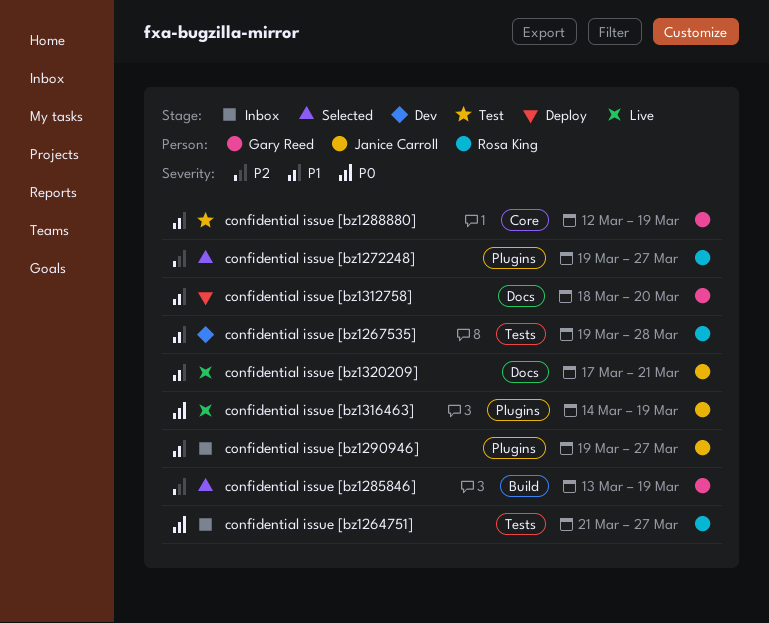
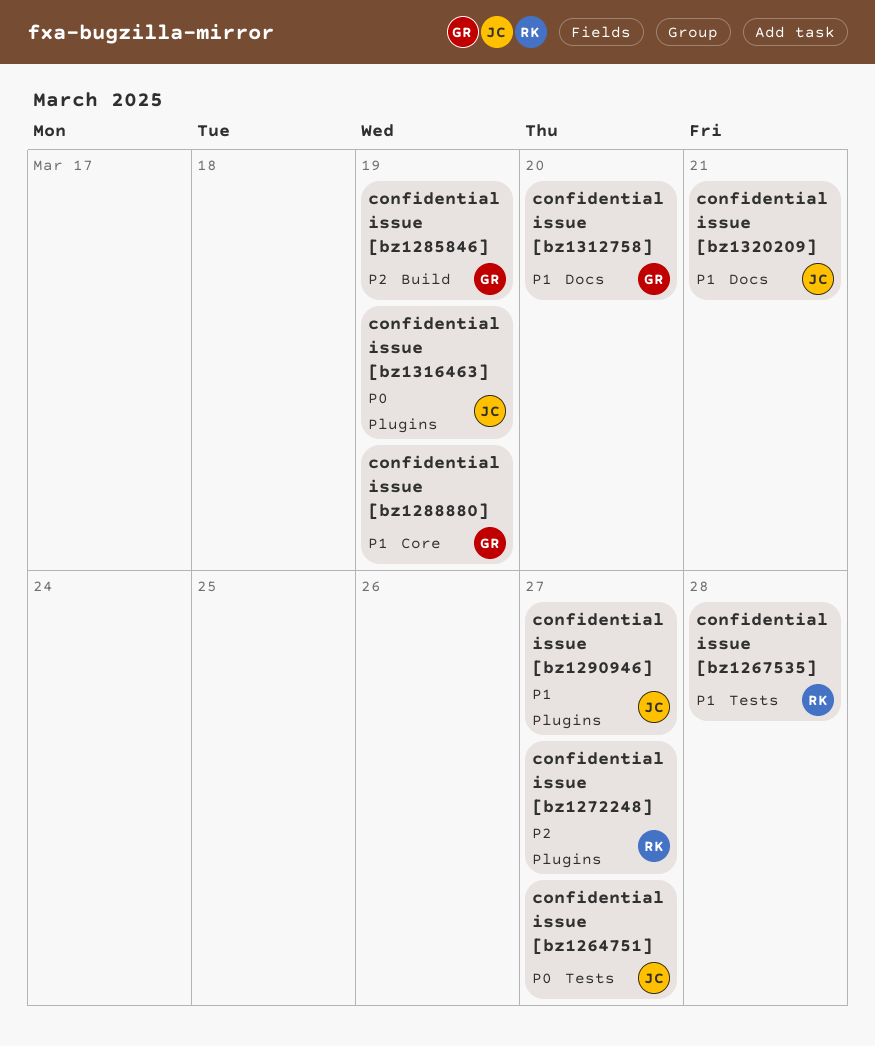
confidential issue [bz1264751], owner: Rosa King -> Janice Carroll

